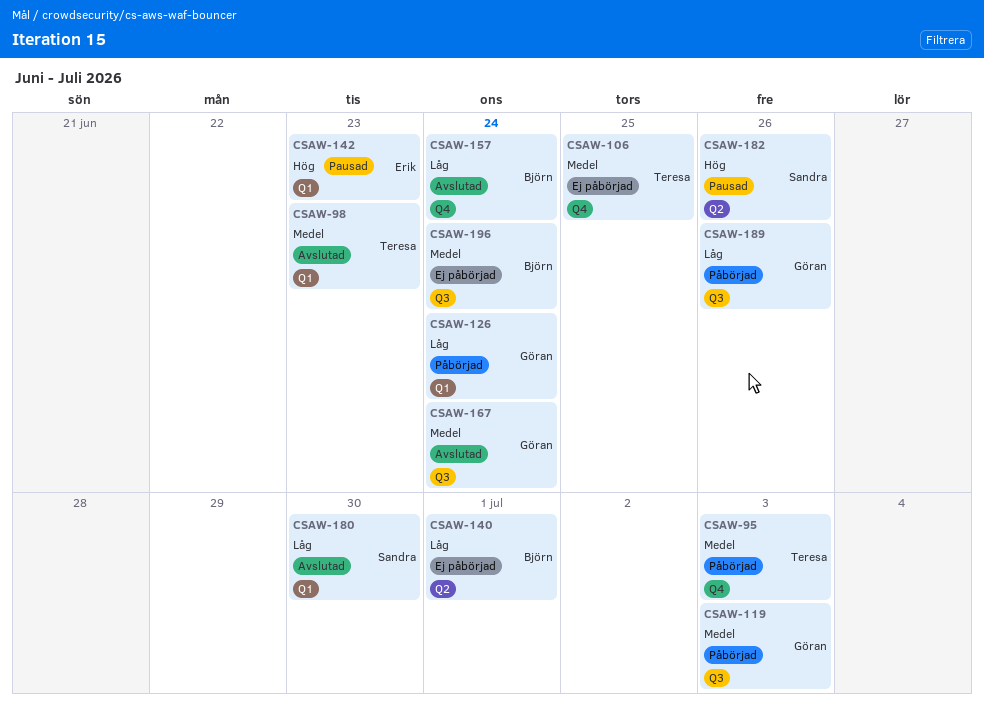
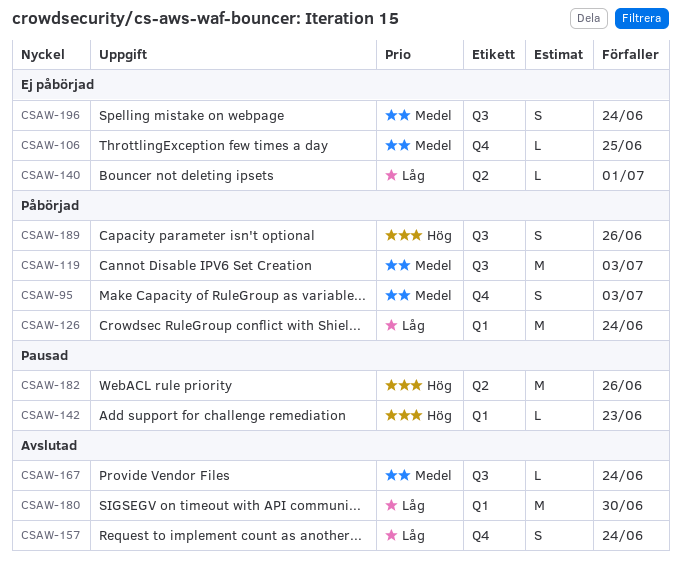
CSAW-98: present -> none
CSAW-189, priority: Låg -> Hög

